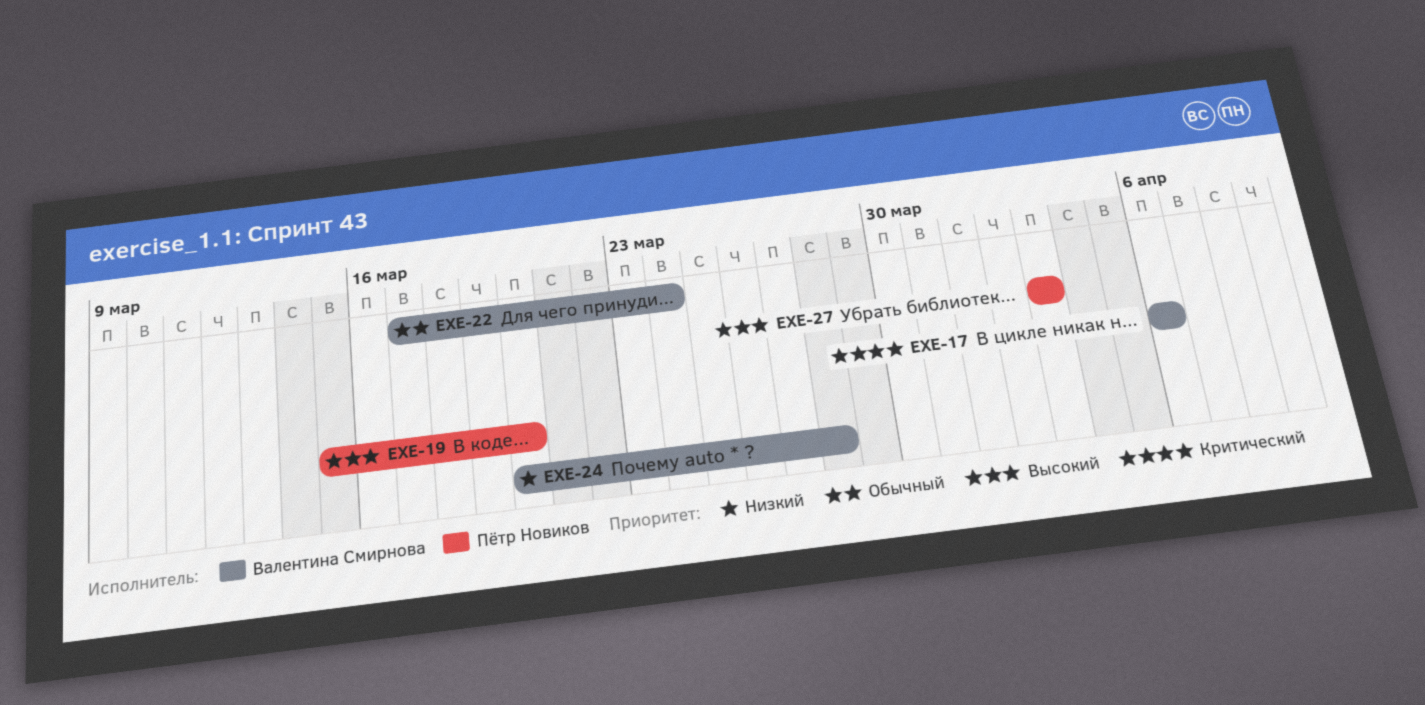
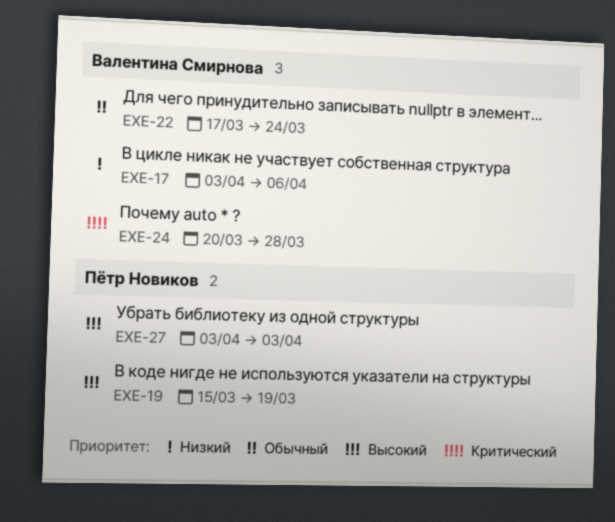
EXE-17, priority: Критический -> Низкий
EXE-17, start: Apr 6 -> Apr 3
EXE-19, due: Mar 20 -> Mar 19
EXE-24, priority: Низкий -> Критический

